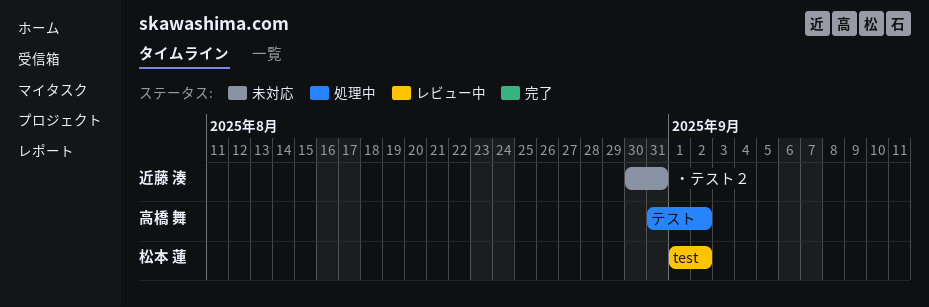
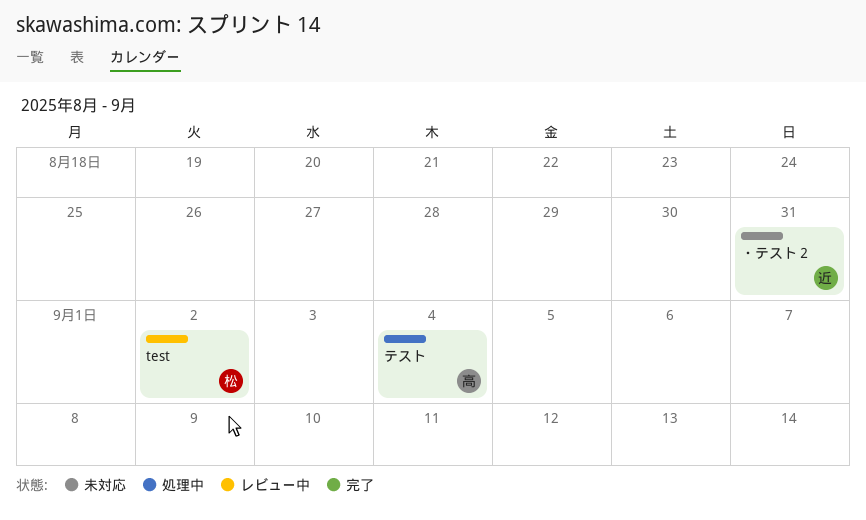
テスト, due: Sep 2 -> Sep 4

